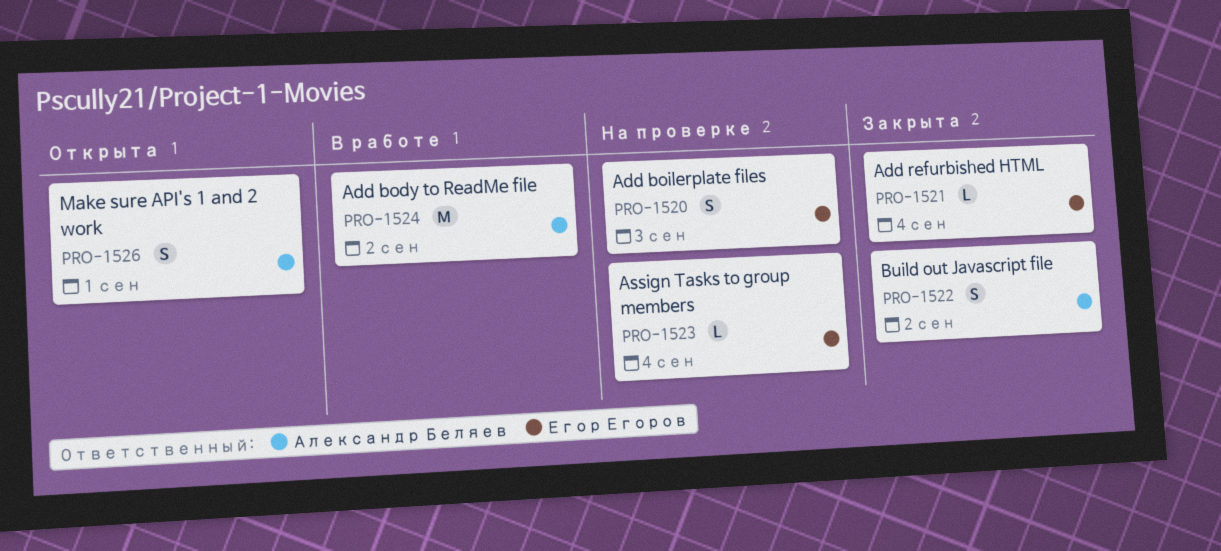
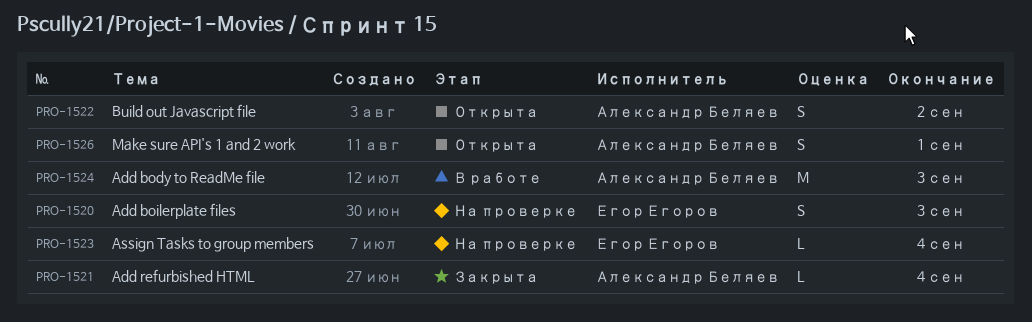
PRO-1521, owner: Егор Егоров -> Александр Беляев
PRO-1522, status: Закрыта -> Открыта
PRO-1524, due: Sep 2 -> Sep 3

